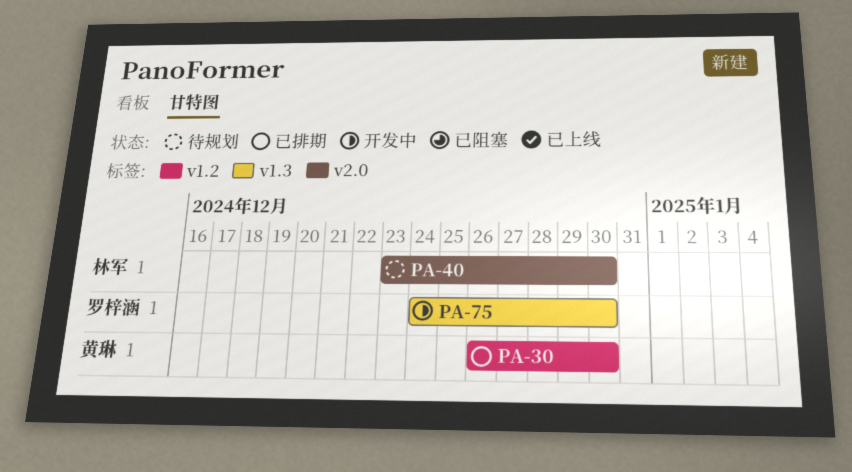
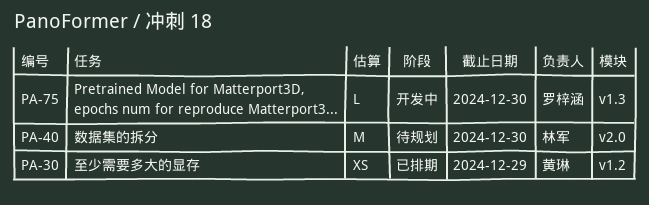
PA-30, due: Dec 30 -> Dec 29

